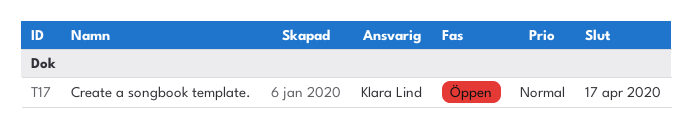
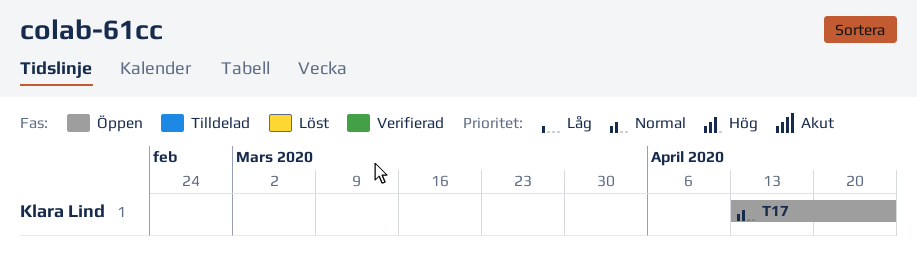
T17, due: Apr 17 -> Apr 24

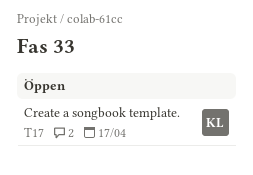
T17, due: Apr 24 -> Apr 17

